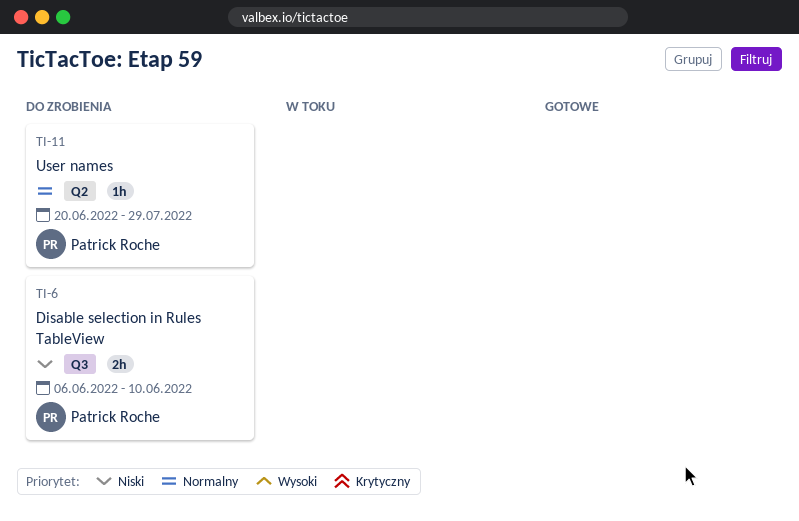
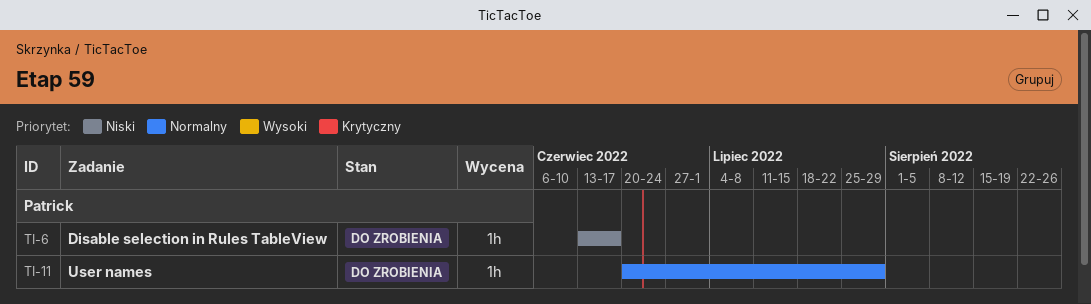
TI-6, estimate: 2h -> 1h
TI-6, start: Jun 6 -> Jun 13
TI-6, due: Jun 10 -> Jun 17

